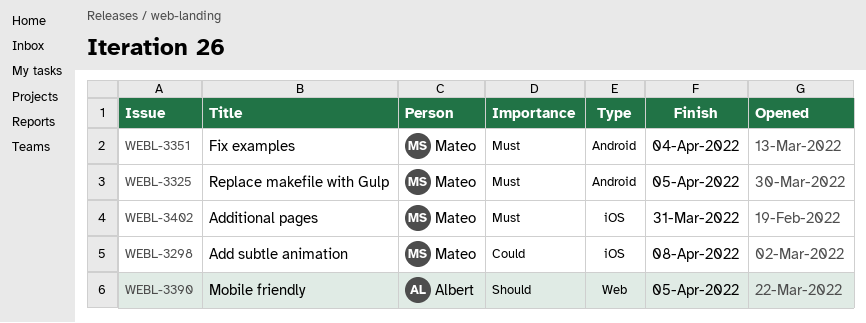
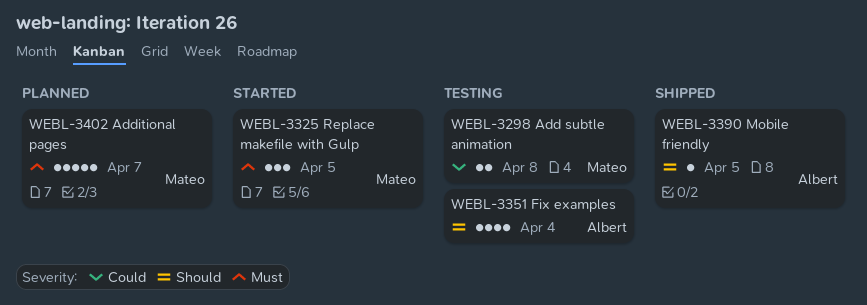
WEBL-3351, owner: Mateo -> Albert
WEBL-3351, priority: Must -> Should
WEBL-3402, due: Mar 31 -> Apr 7

